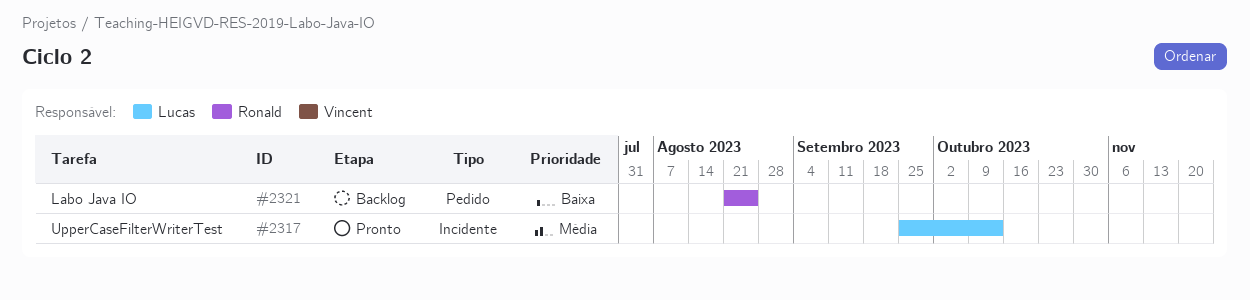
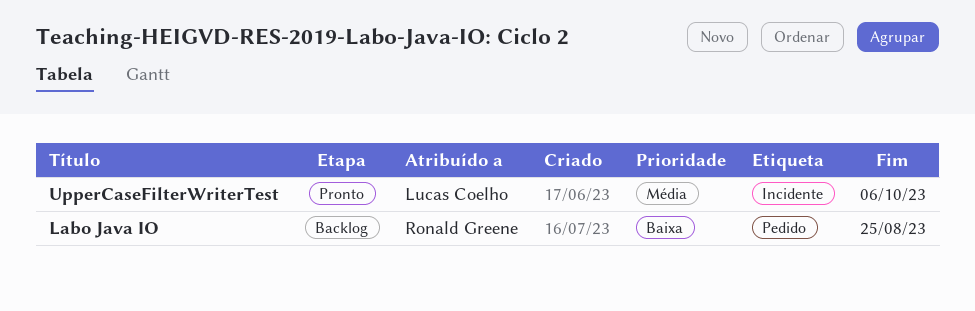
UpperCaseFilterWriterTest, due: Oct 13 -> Oct 6

